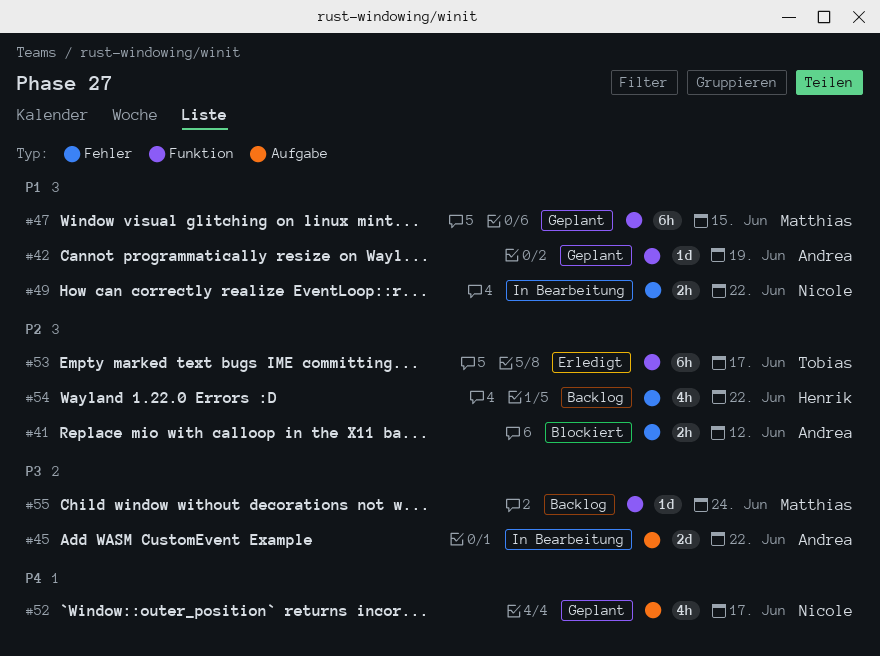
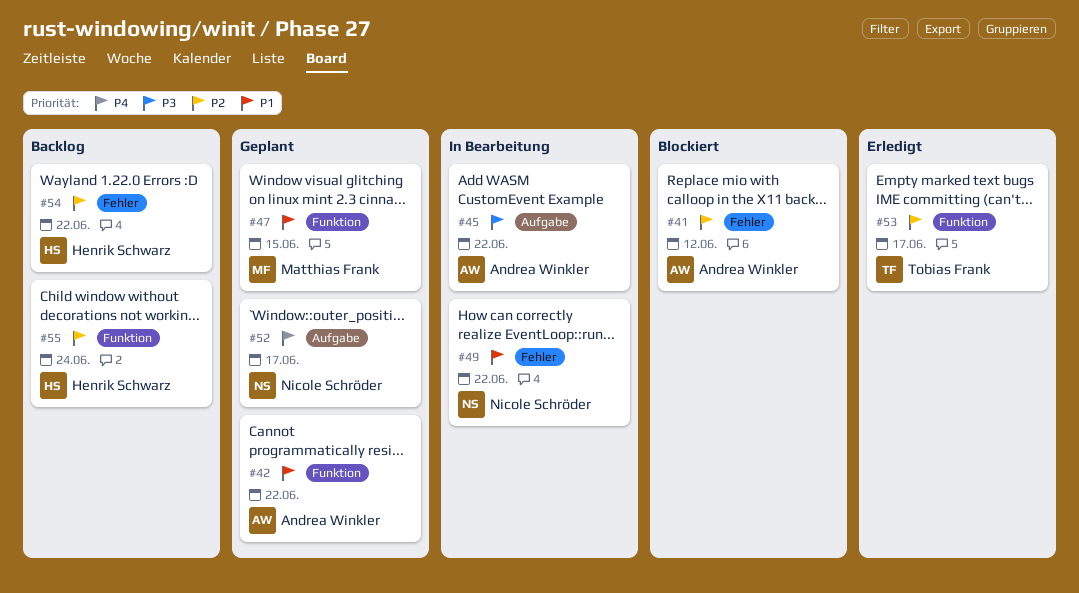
#42, due: Jun 19 -> Jun 22
#55, owner: Matthias Frank -> Henrik Schwarz
#55, priority: P3 -> P2

